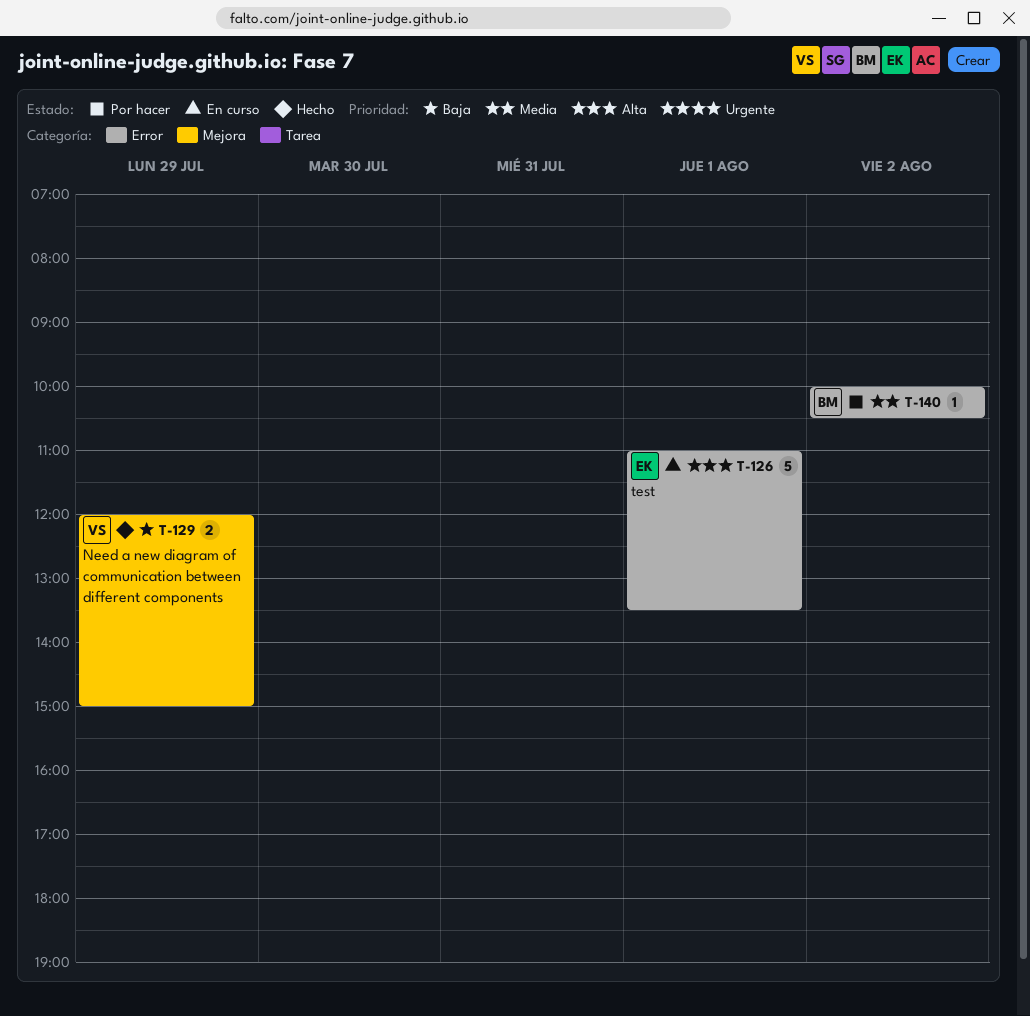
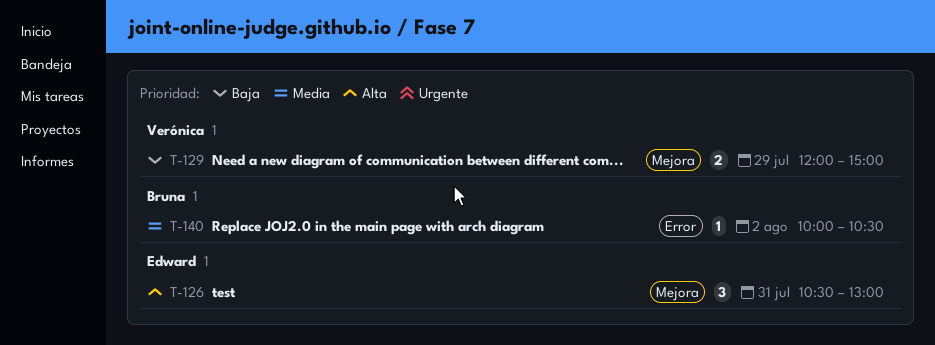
T-126, label: Error -> Mejora
T-126, estimate: 5 -> 3
T-126, day: Aug 1 -> Jul 31
T-126, begins: 11:00 -> 10:30
T-126, ends: 13:30 -> 13:00

